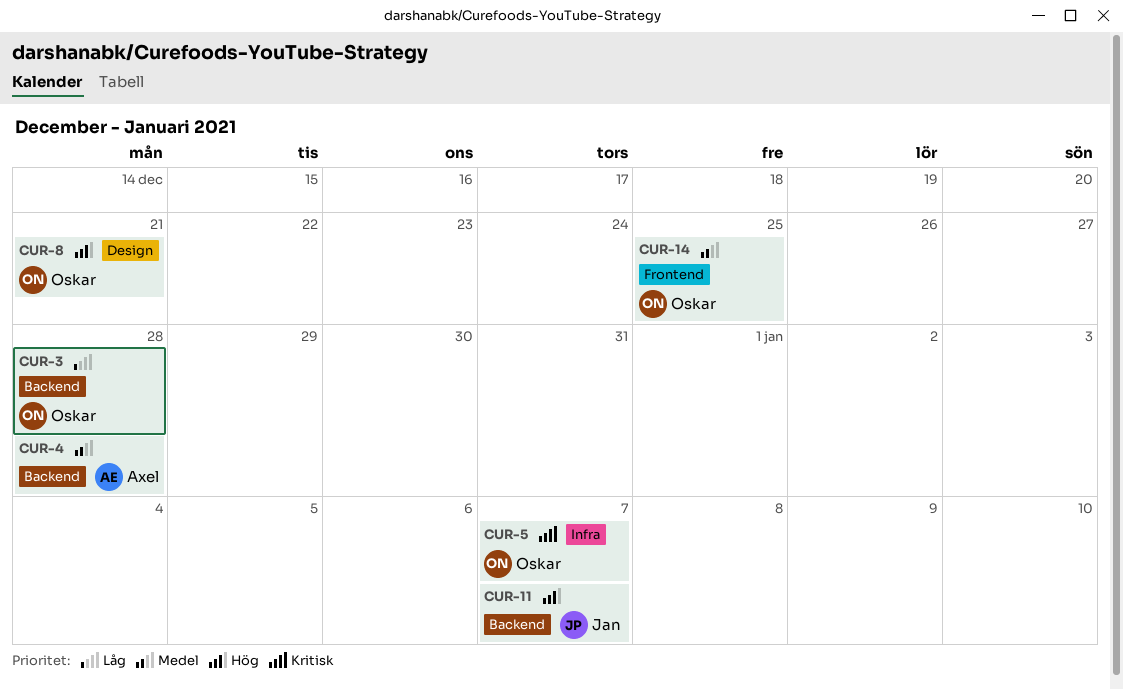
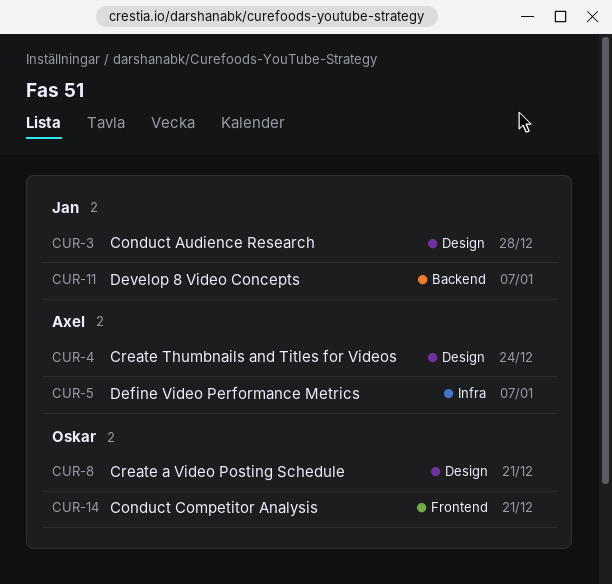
CUR-3, owner: Oskar -> Jan
CUR-3, label: Backend -> Design
CUR-4, label: Backend -> Design
CUR-4, due: Dec 28 -> Dec 24
CUR-5, owner: Oskar -> Axel
CUR-14, due: Dec 25 -> Dec 21

